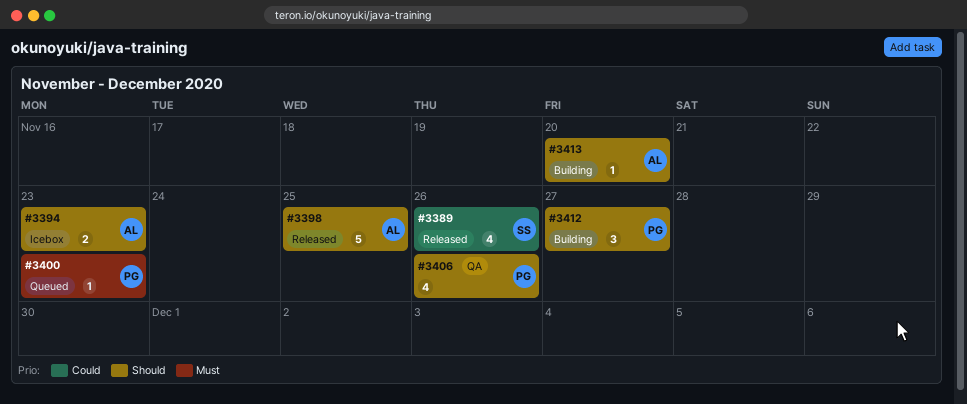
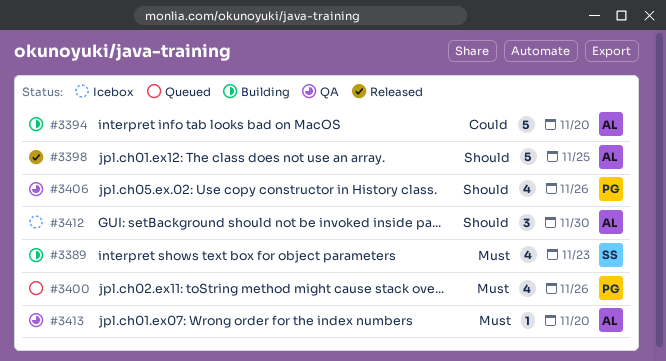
#3389, status: Released -> Building
#3389, priority: Could -> Must
#3389, due: Nov 26 -> Nov 23
#3394, status: Icebox -> Building
#3394, priority: Should -> Could
#3394, estimate: 2 -> 5
#3394, due: Nov 23 -> Nov 20
#3400, estimate: 1 -> 4
#3400, due: Nov 23 -> Nov 26
#3412, status: Building -> Icebox
#3412, owner: PG -> AL
#3412, due: Nov 27 -> Nov 30
#3413, status: Building -> QA
#3413, priority: Should -> Must

